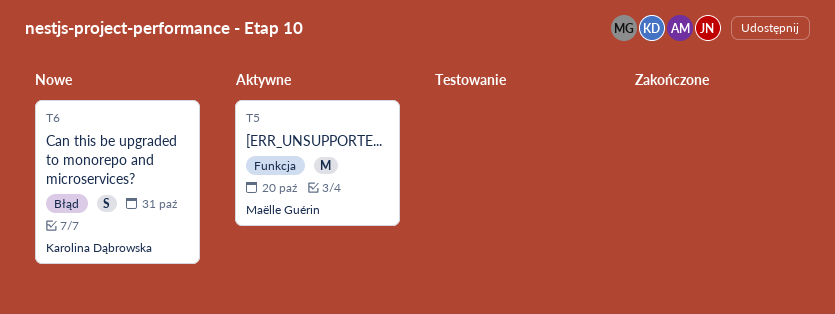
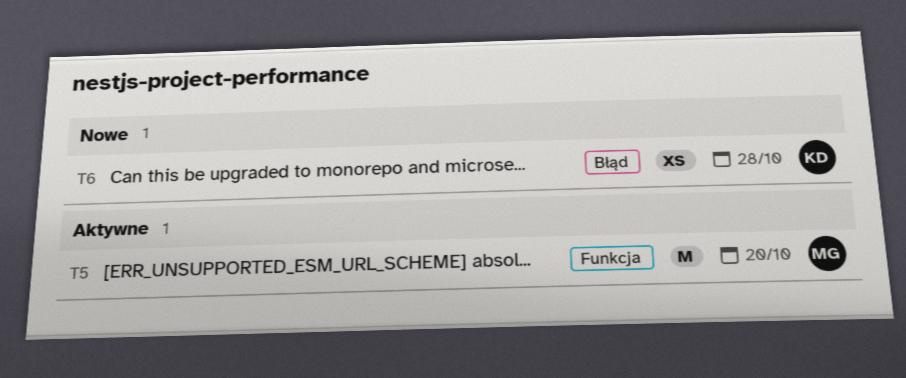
T6, estimate: S -> XS
T6, due: Oct 31 -> Oct 28

